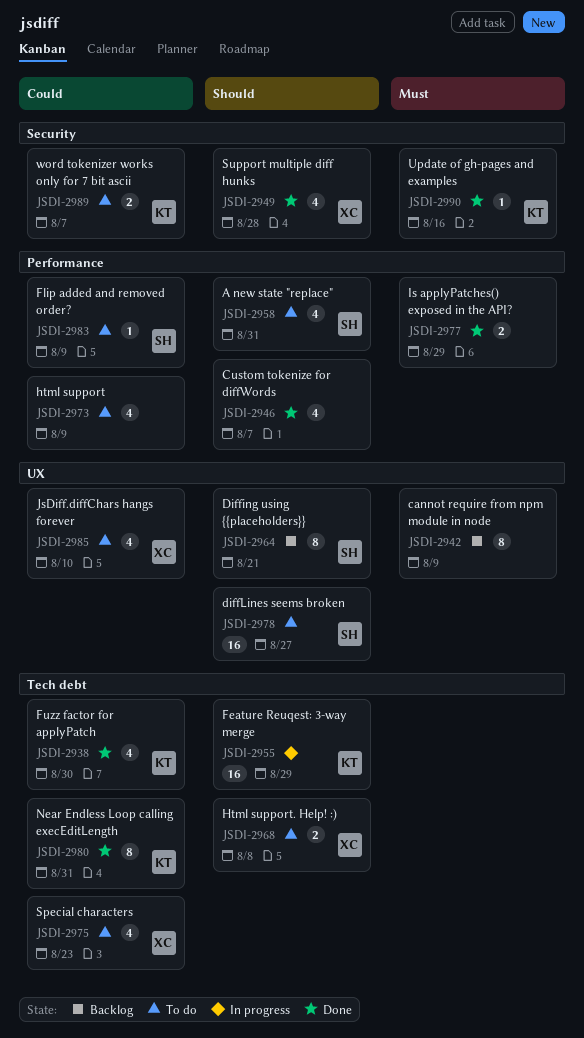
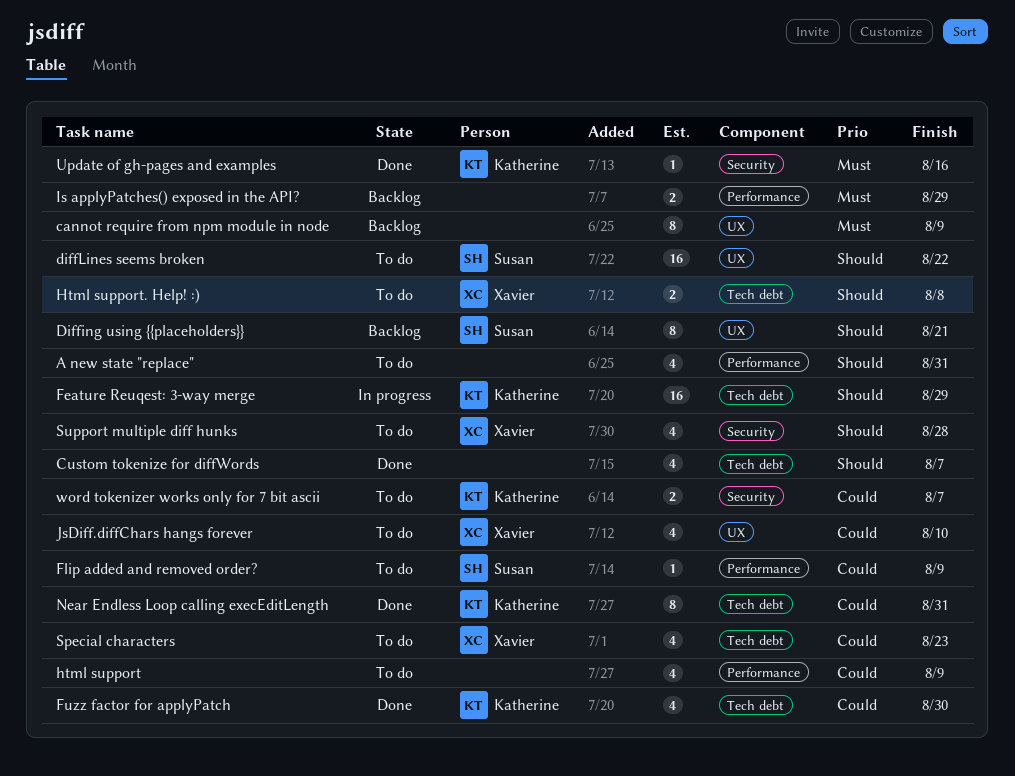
A new state "replace", owner: Susan -> none
Custom tokenize for diffWords, label: Performance -> Tech debt
diffLines seems broken, due: Aug 27 -> Aug 22
Is applyPatches() exposed in the API?, status: Done -> Backlog
Support multiple diff hunks, status: Done -> To do

